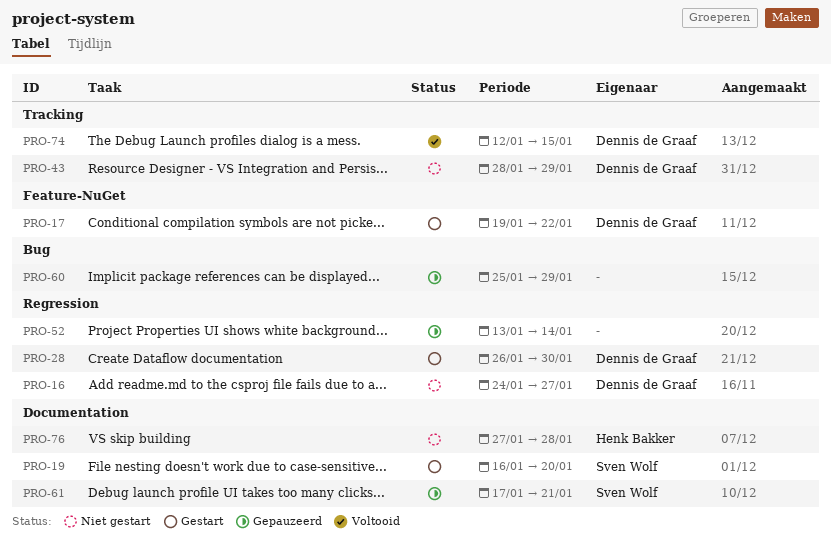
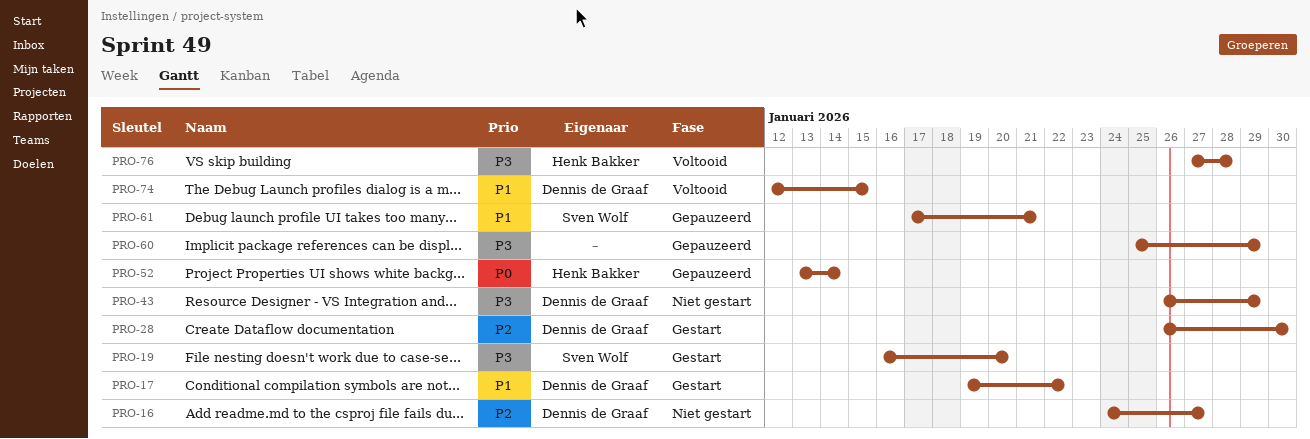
PRO-43, start: Jan 28 -> Jan 26
PRO-52, owner: none -> Henk Bakker
PRO-76, status: Niet gestart -> Voltooid

